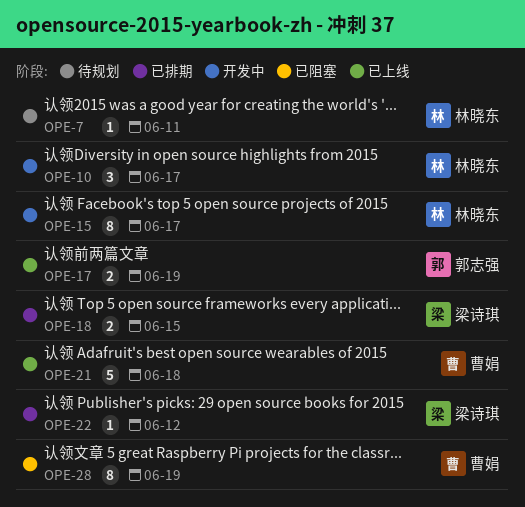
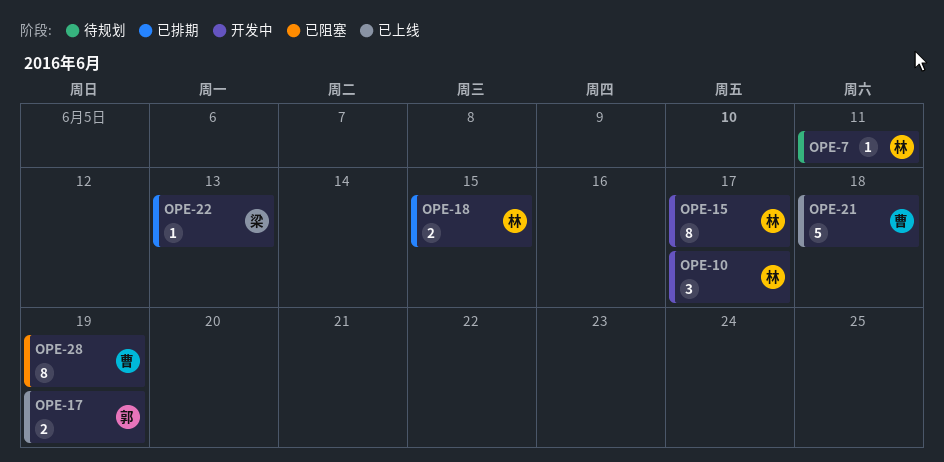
OPE-18, owner: 梁诗琪 -> 林晓东
OPE-22, due: Jun 12 -> Jun 13

